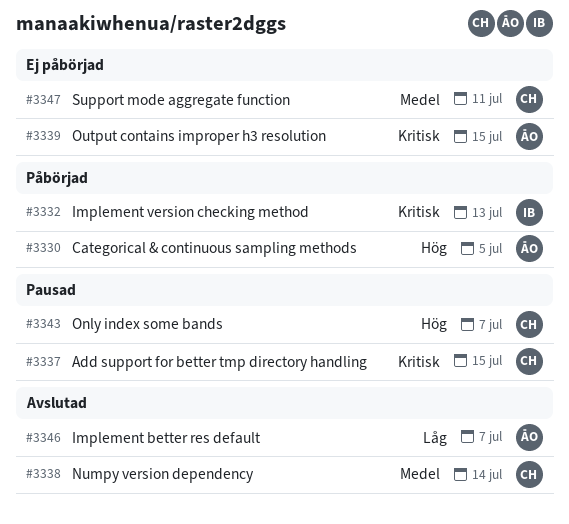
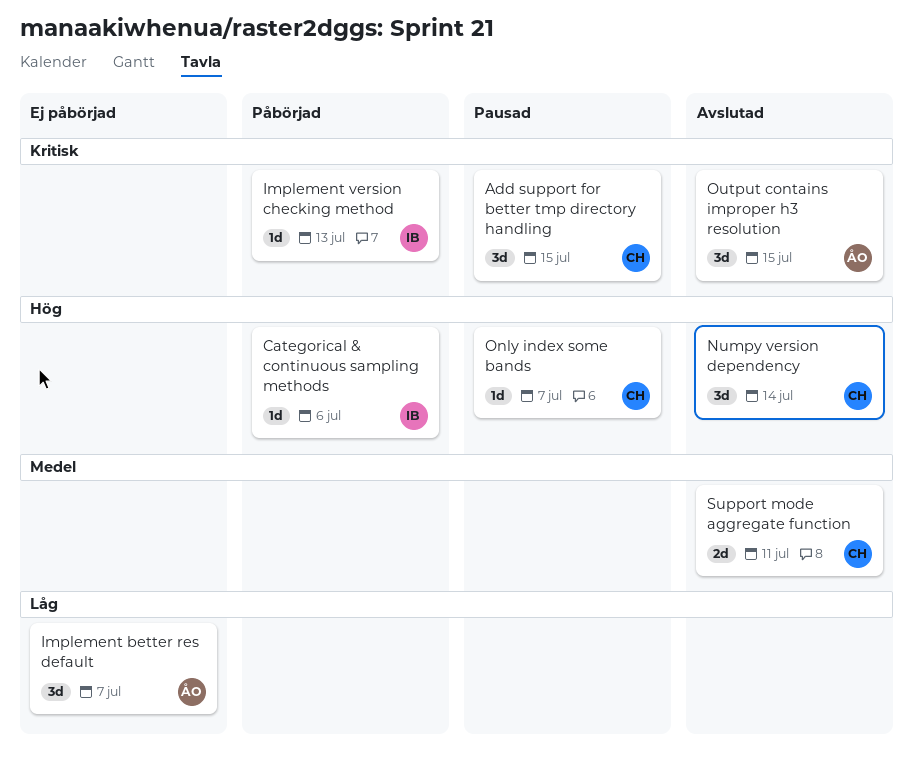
Categorical & continuous sampling methods, owner: ÅO -> IB
Categorical & continuous sampling methods, due: Jul 5 -> Jul 6
Implement better res default, status: Avslutad -> Ej påbörjad
Numpy version dependency, priority: Medel -> Hög
Output contains improper h3 resolution, status: Ej påbörjad -> Avslutad
Support mode aggregate function, status: Ej påbörjad -> Avslutad

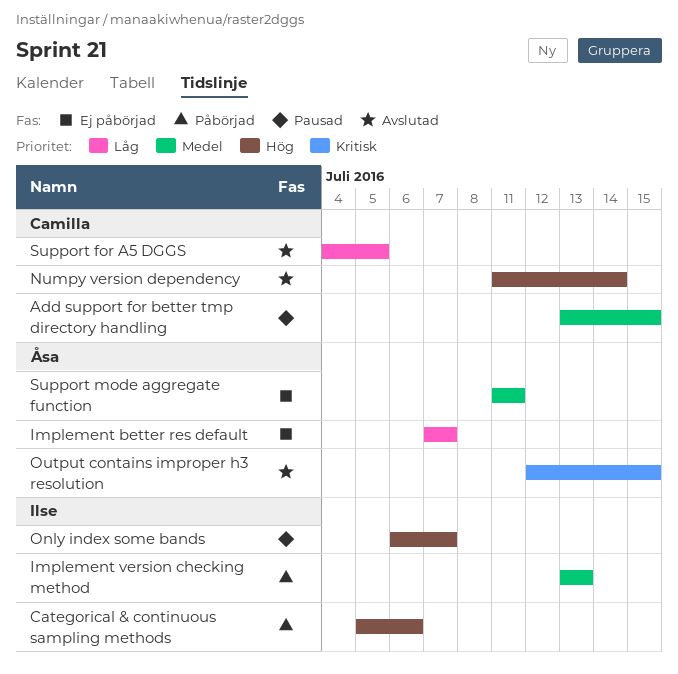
Add support for better tmp directory handling, priority: Kritisk -> Medel
Implement version checking method, priority: Kritisk -> Medel
Only index some bands, owner: Camilla -> Ilse
Support for A5 DGGS: none -> present
Support mode aggregate function, status: Avslutad -> Ej påbörjad
Support mode aggregate function, owner: Camilla -> Åsa

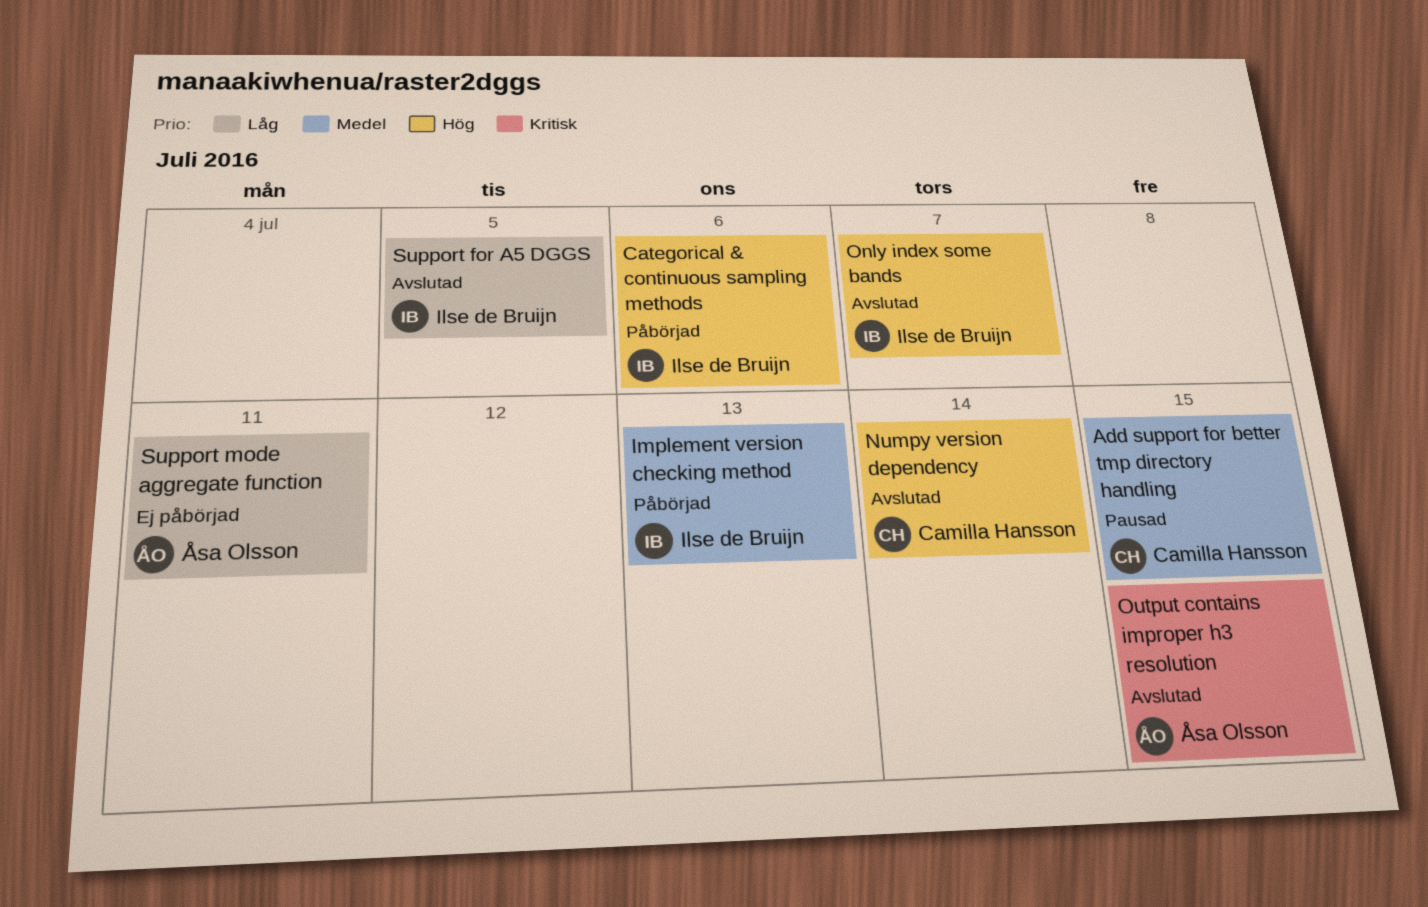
Implement better res default: present -> none
Only index some bands, status: Pausad -> Avslutad
Support for A5 DGGS, owner: Camilla Hansson -> Ilse de Bruijn
Support mode aggregate function, priority: Medel -> Låg

